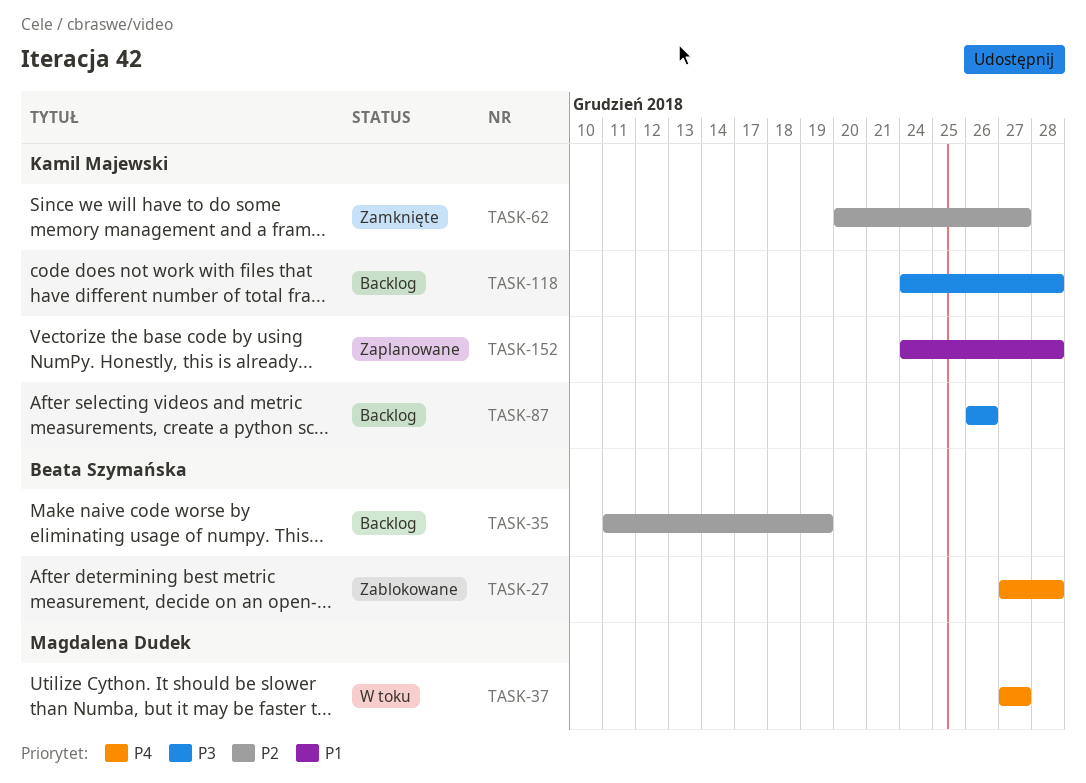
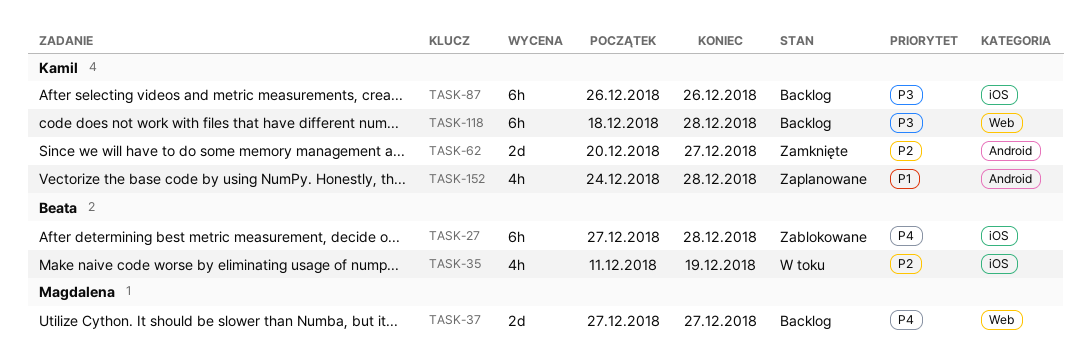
TASK-35, status: Backlog -> W toku
TASK-37, status: W toku -> Backlog
TASK-118, start: Dec 24 -> Dec 18

